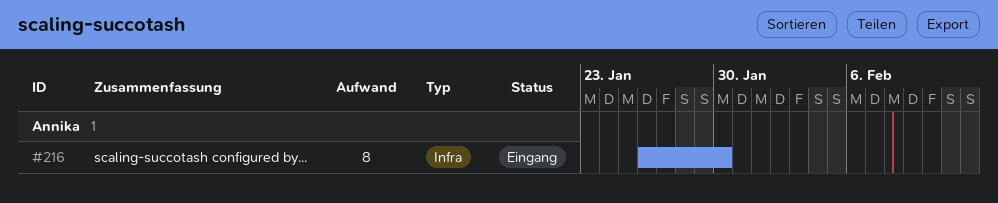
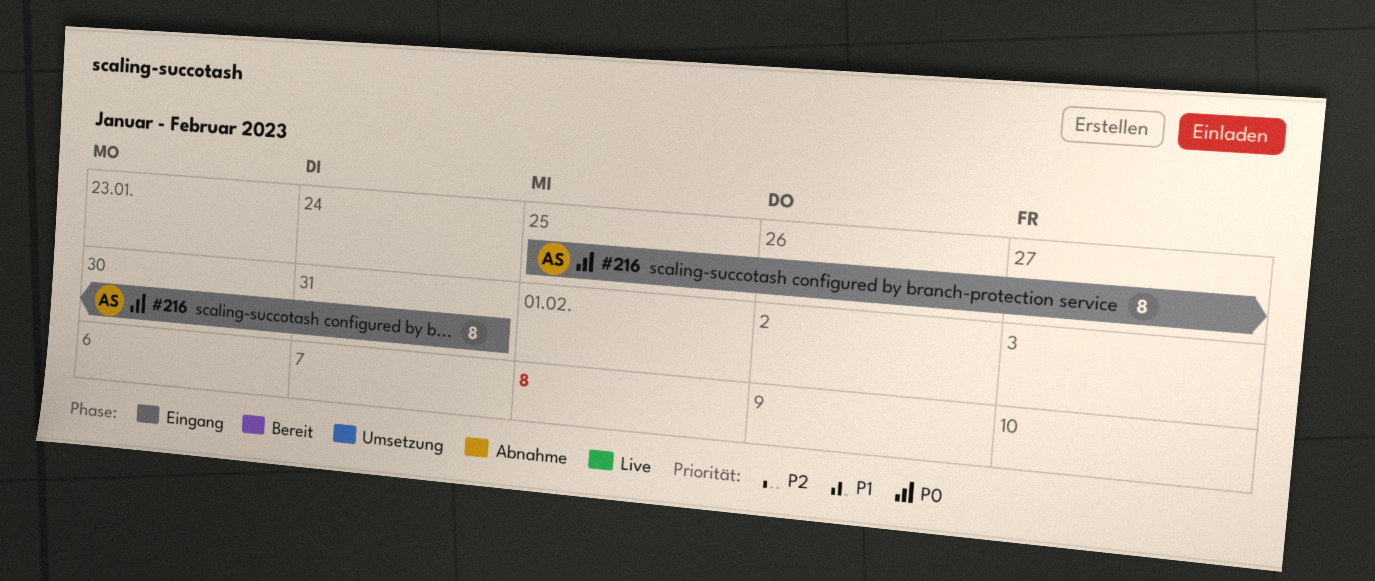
#216, start: Jan 26 -> Jan 25
#216, due: Jan 30 -> Jan 31

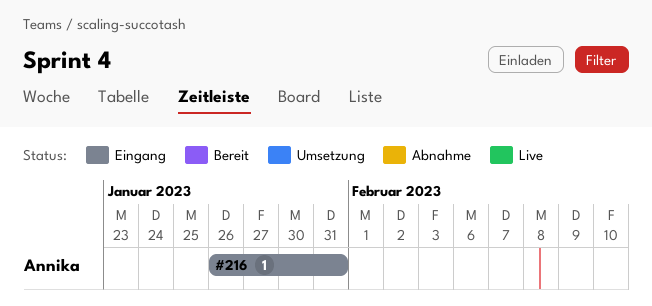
#216, estimate: 8 -> 1
#216, start: Jan 25 -> Jan 26

